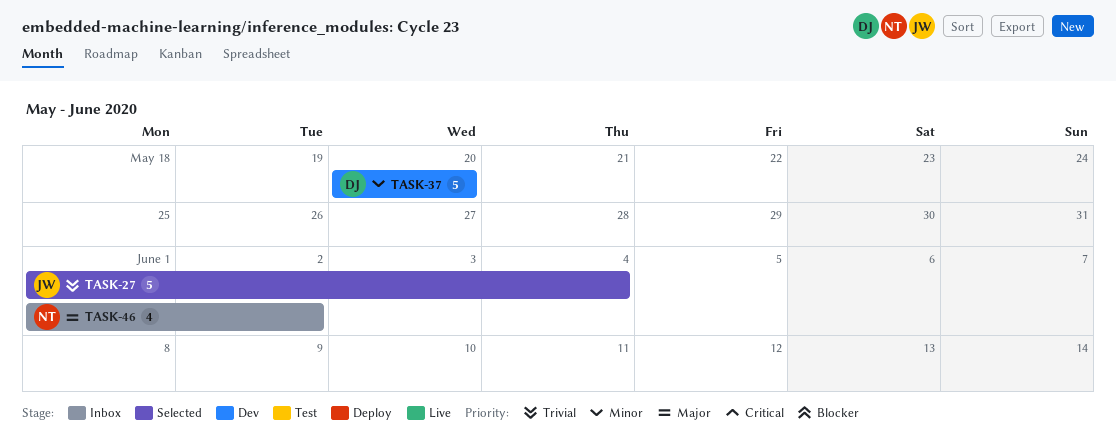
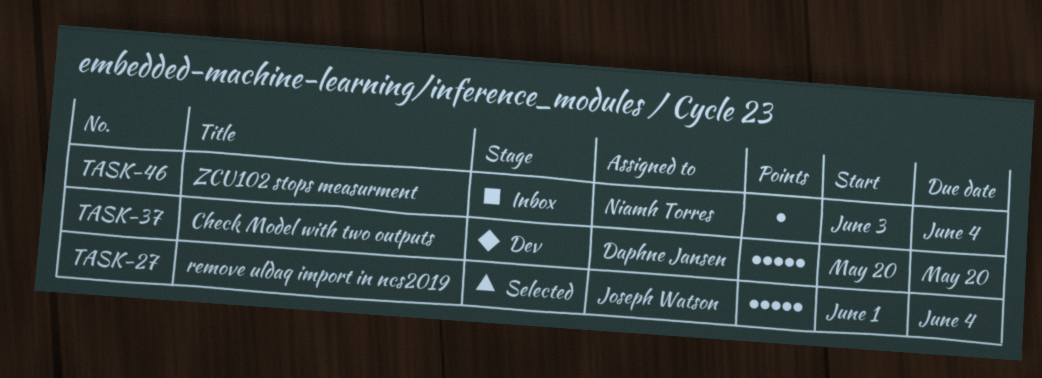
TASK-46, estimate: 4 -> 1
TASK-46, start: Jun 1 -> Jun 3
TASK-46, due: Jun 2 -> Jun 4

